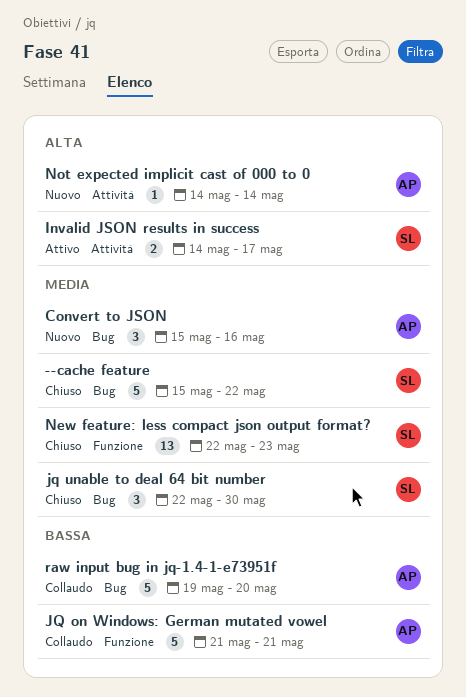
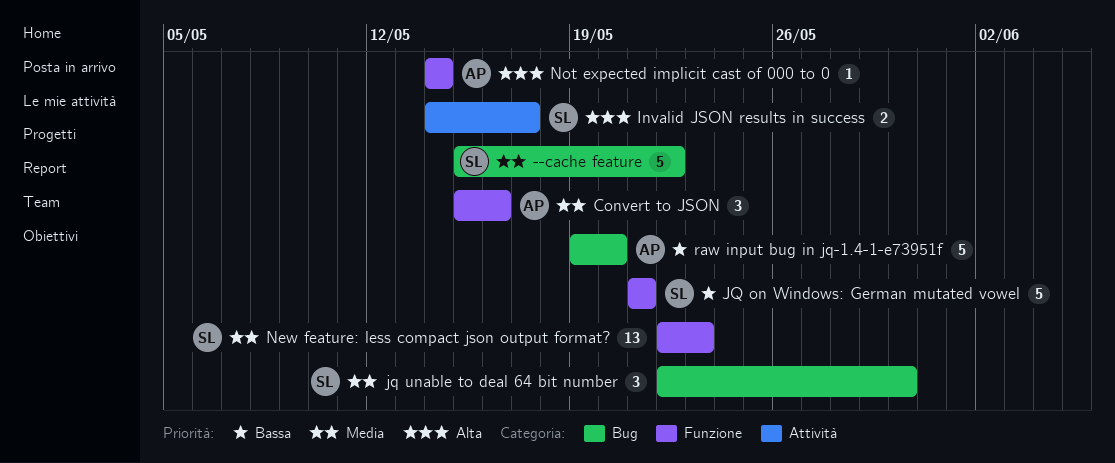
Convert to JSON, label: Bug -> Funzione
JQ on Windows: German mutated vowel, owner: AP -> SL
Not expected implicit cast of 000 to 0, label: Attività -> Funzione

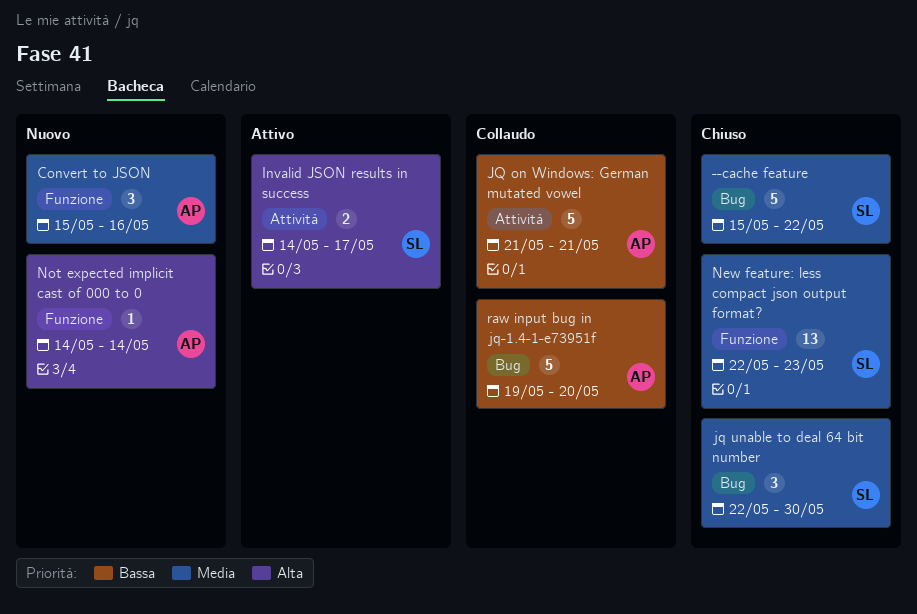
JQ on Windows: German mutated vowel, owner: SL -> AP
JQ on Windows: German mutated vowel, label: Funzione -> Attività

